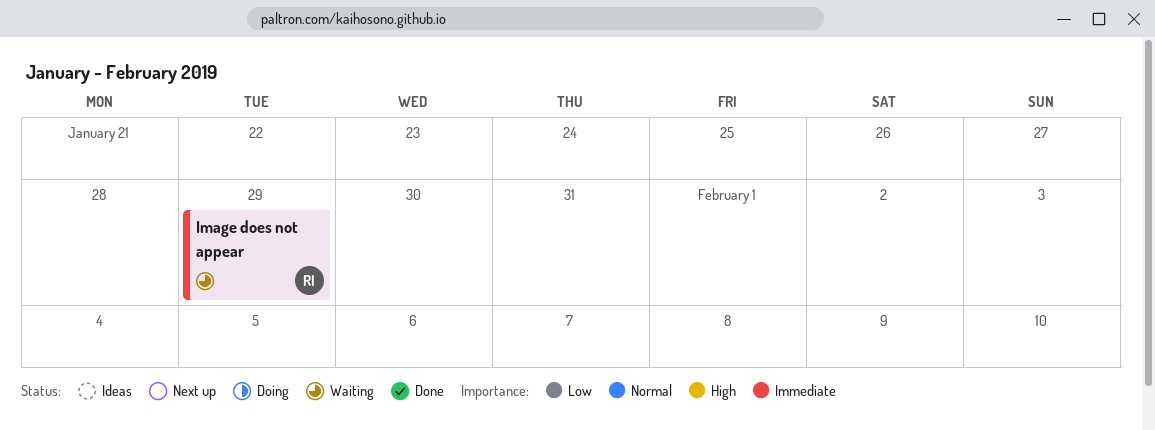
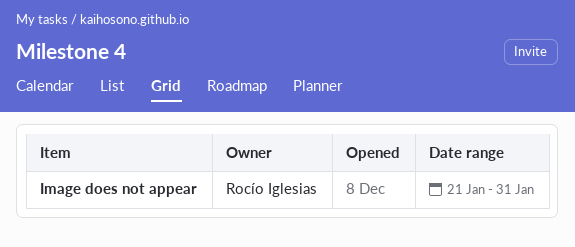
Image does not appear, due: Jan 29 -> Jan 31

